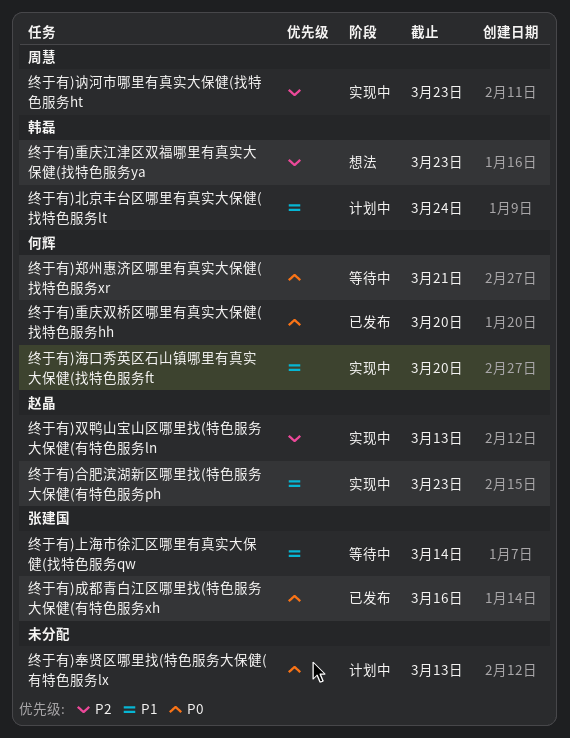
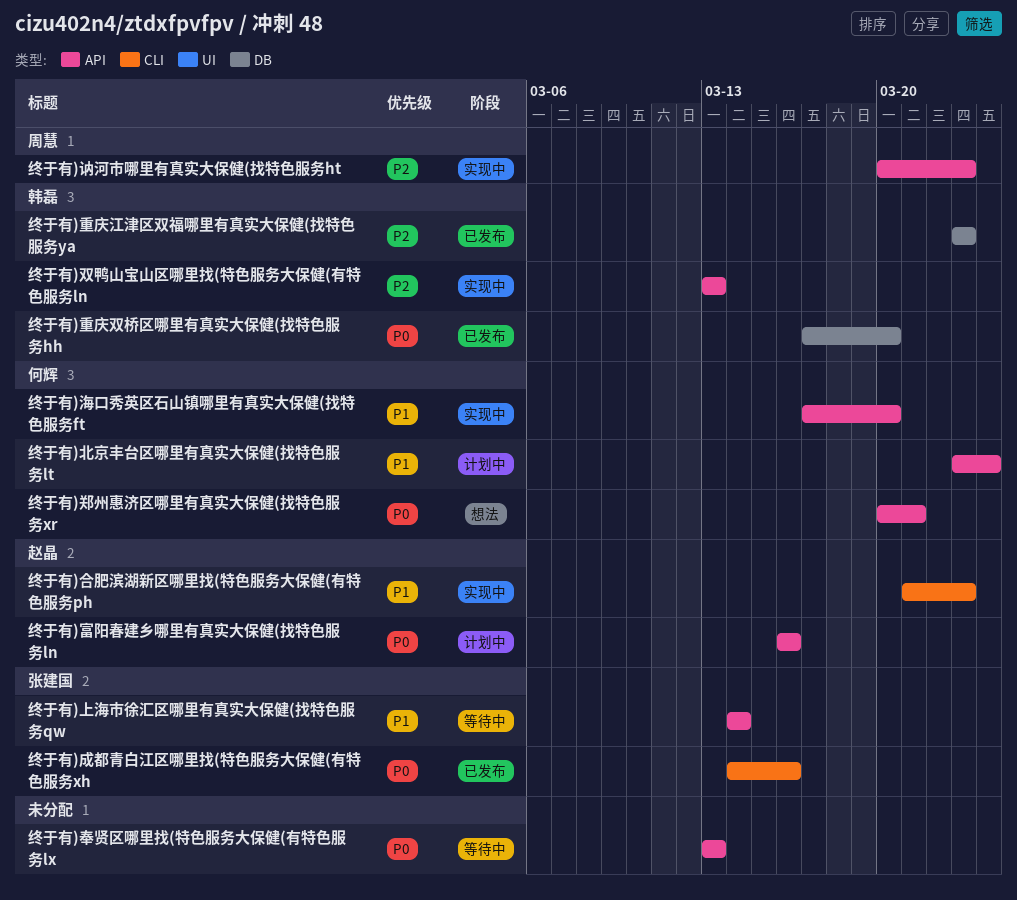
终于有)北京丰台区哪里有真实大保健(找特色服务lt, owner: 韩磊 -> 何辉
终于有)双鸭山宝山区哪里找(特色服务大保健(有特色服务ln, owner: 赵晶 -> 韩磊
终于有)奉贤区哪里找(特色服务大保健(有特色服务lx, status: 计划中 -> 等待中
终于有)富阳春建乡哪里有真实大保健(找特色服务ln: none -> present
终于有)郑州惠济区哪里有真实大保健(找特色服务xr, status: 等待中 -> 想法
终于有)重庆双桥区哪里有真实大保健(找特色服务hh, owner: 何辉 -> 韩磊
终于有)重庆江津区双福哪里有真实大保健(找特色服务ya, status: 想法 -> 已发布

